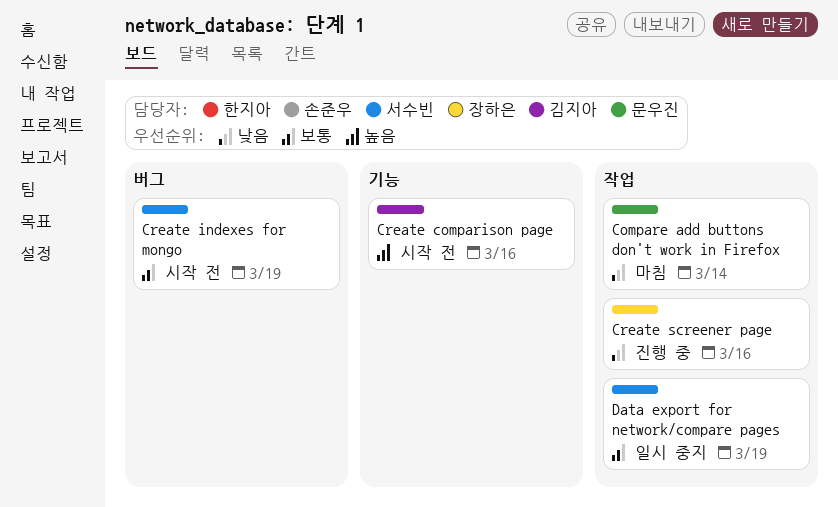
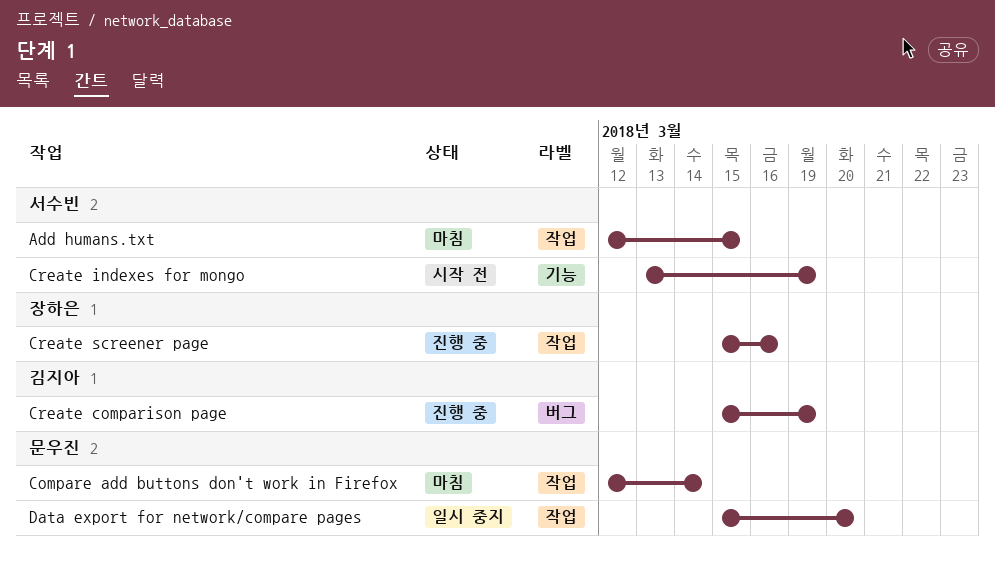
Add humans.txt: none -> present
Create comparison page, status: 시작 전 -> 진행 중
Create comparison page, label: 기능 -> 버그
Create comparison page, due: Mar 16 -> Mar 19
Create indexes for mongo, label: 버그 -> 기능
Data export for network/compare pages, owner: 서수빈 -> 문우진
Data export for network/compare pages, due: Mar 19 -> Mar 20

